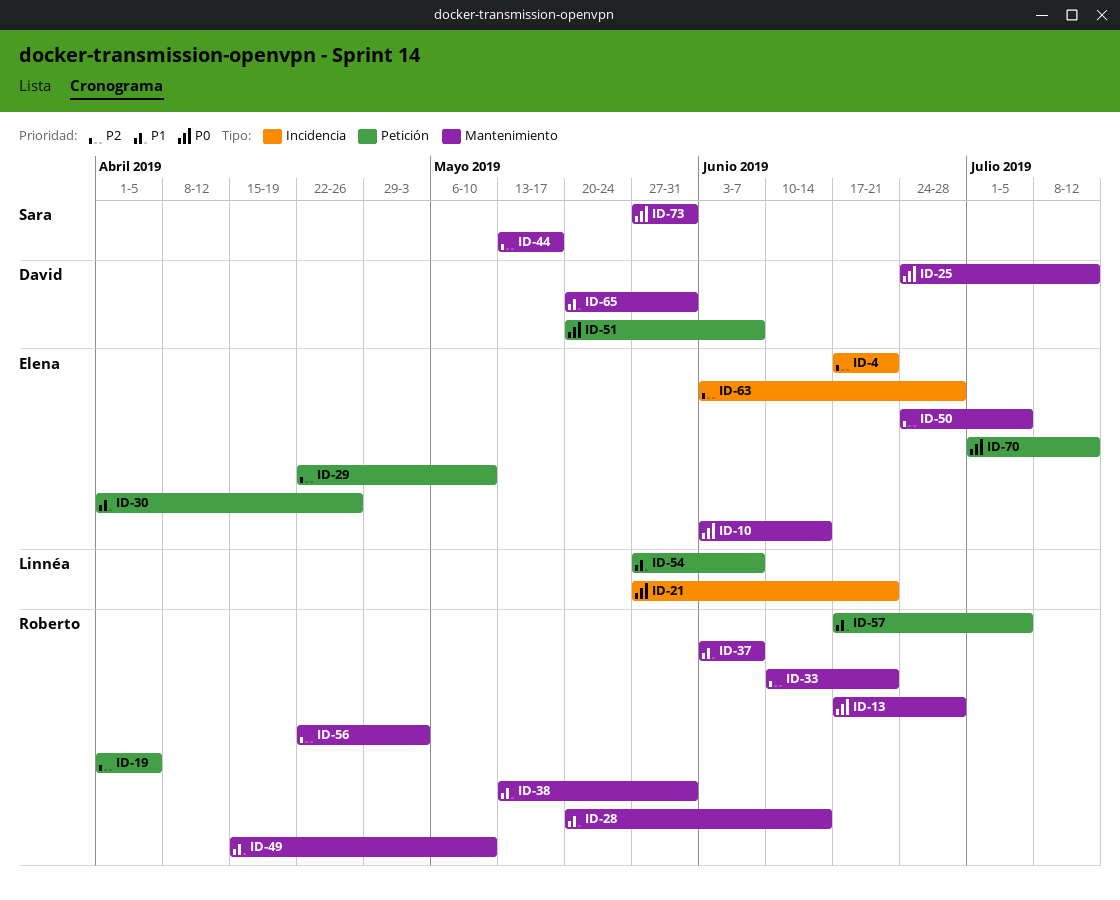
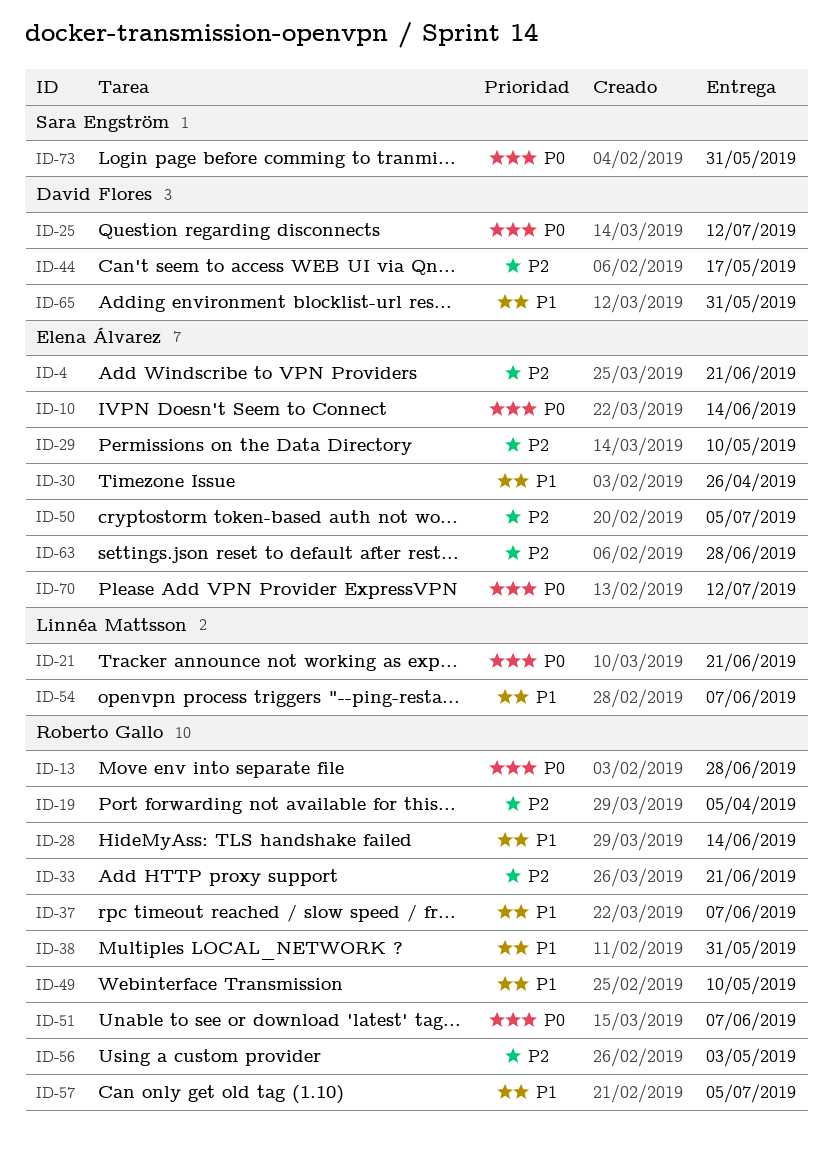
ID-44, owner: Sara Engström -> David Flores
ID-51, owner: David Flores -> Roberto Gallo

